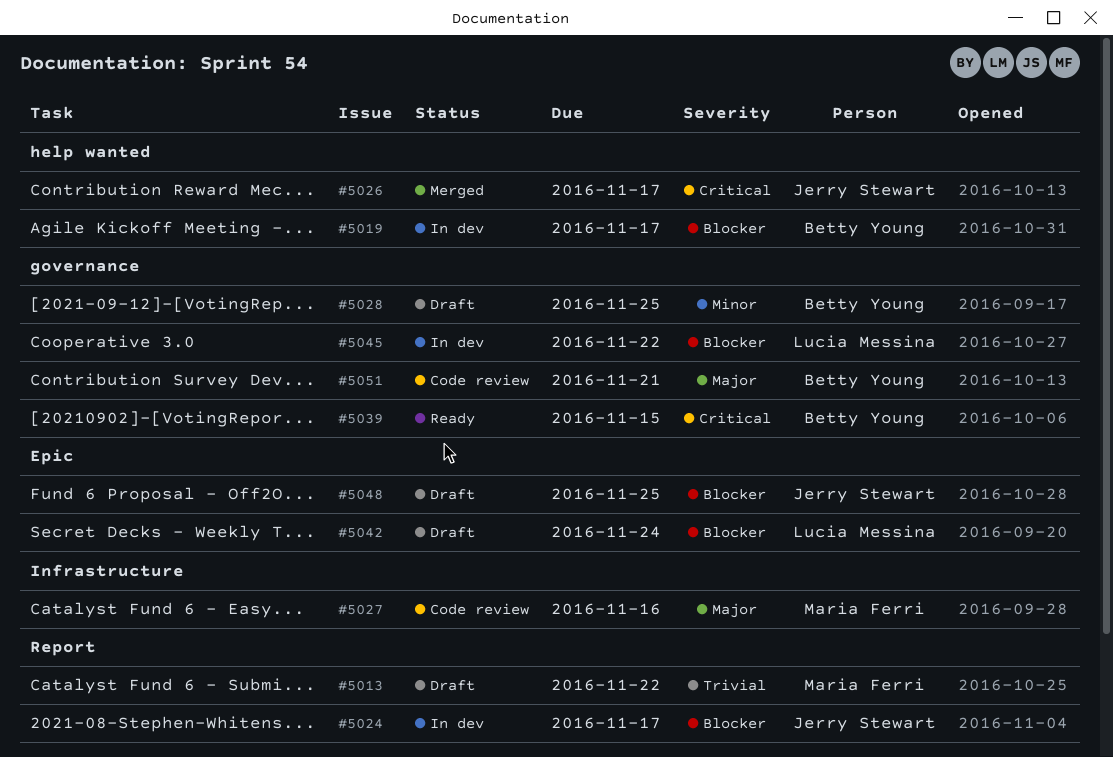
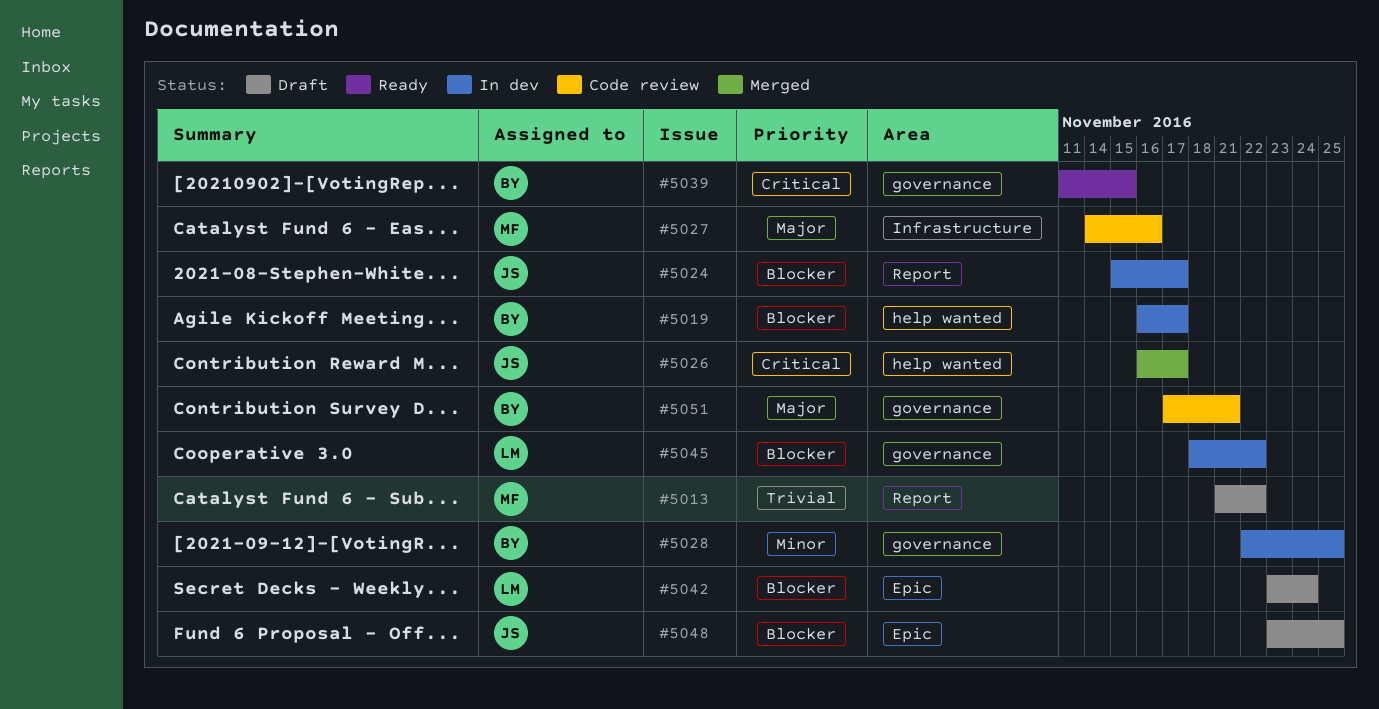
#5028, status: Draft -> In dev

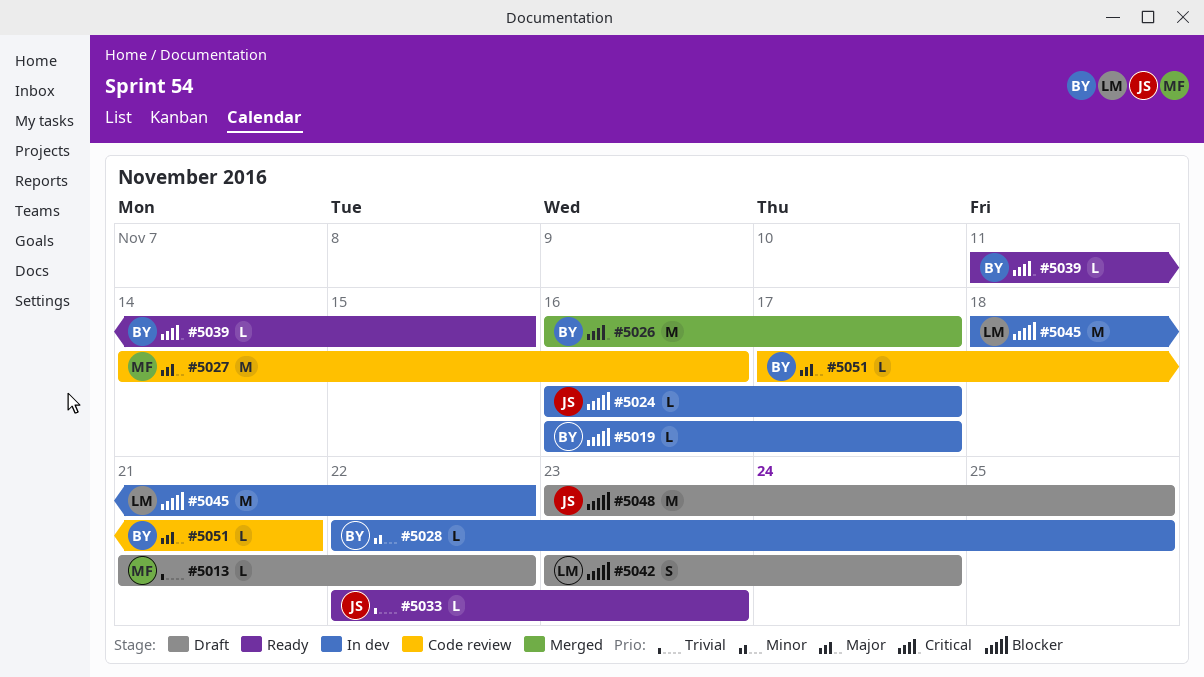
#5024, start: Nov 15 -> Nov 16
#5026, owner: JS -> BY
#5033: none -> present

